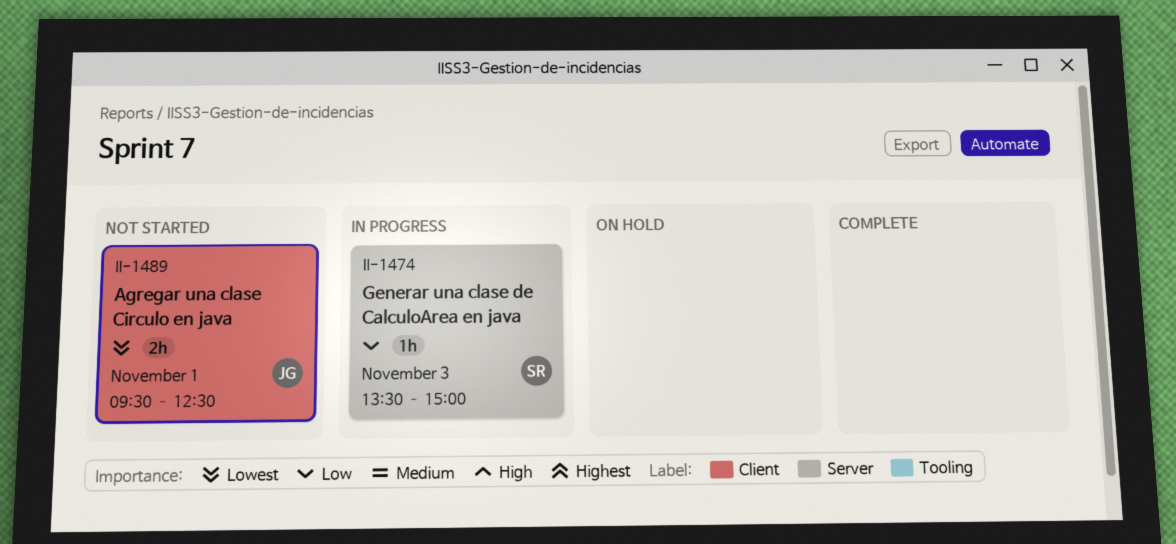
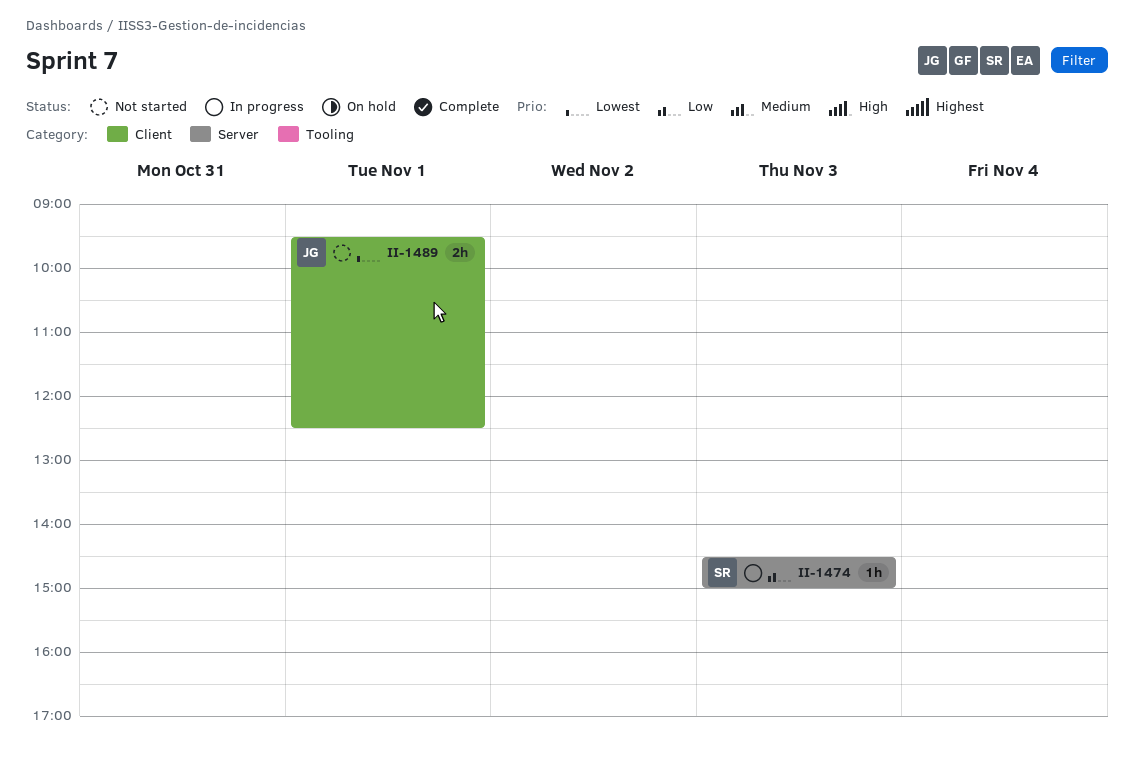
II-1474, begins: 13:30 -> 14:30

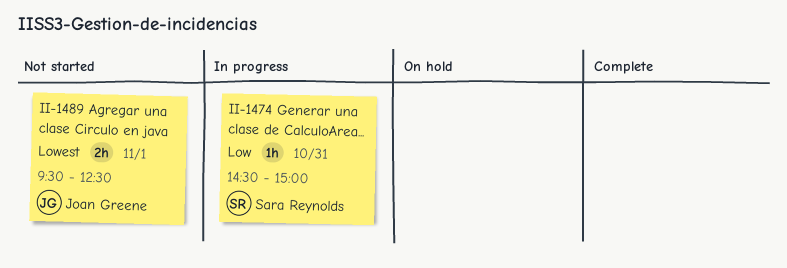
II-1474, day: Nov 3 -> Oct 31

